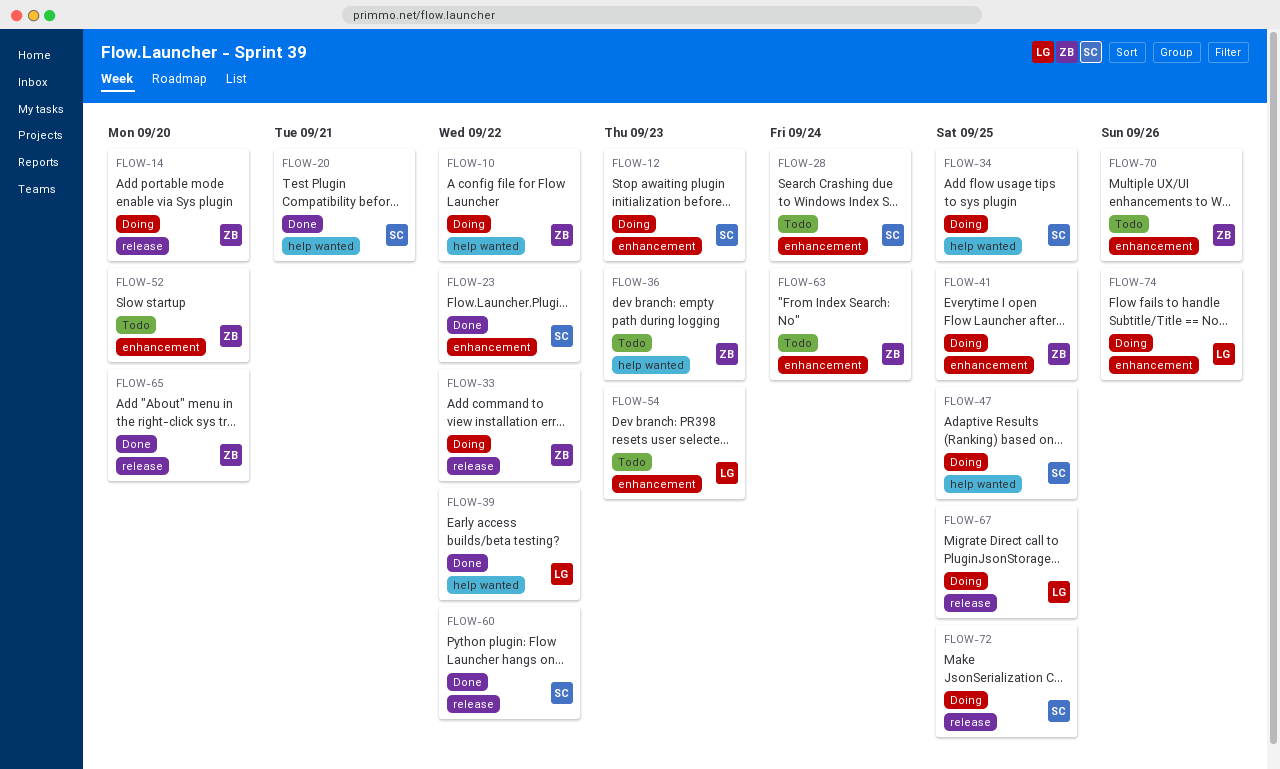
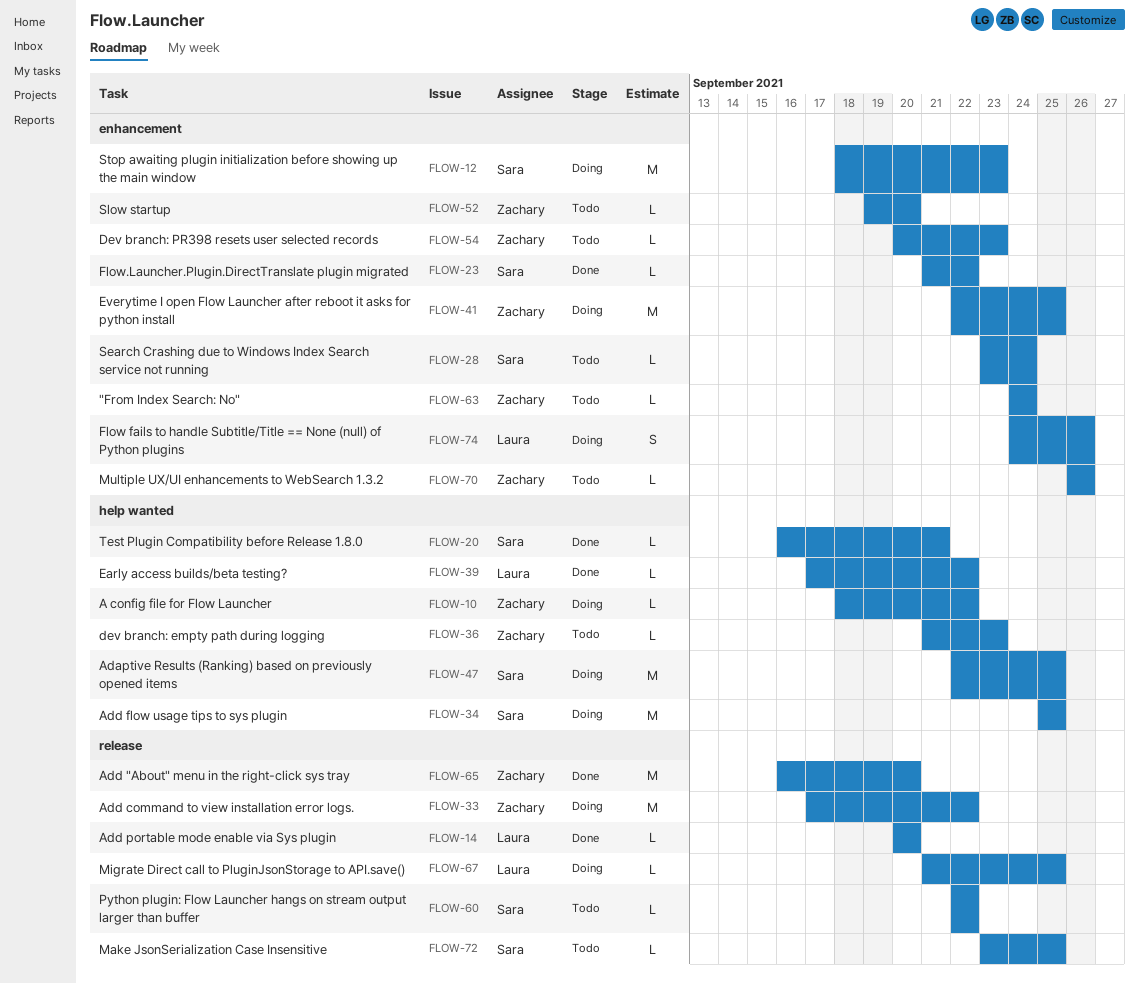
FLOW-14, status: Doing -> Done
FLOW-14, owner: Zachary -> Laura
FLOW-54, owner: Laura -> Zachary
FLOW-60, status: Done -> Todo
FLOW-72, status: Doing -> Todo

